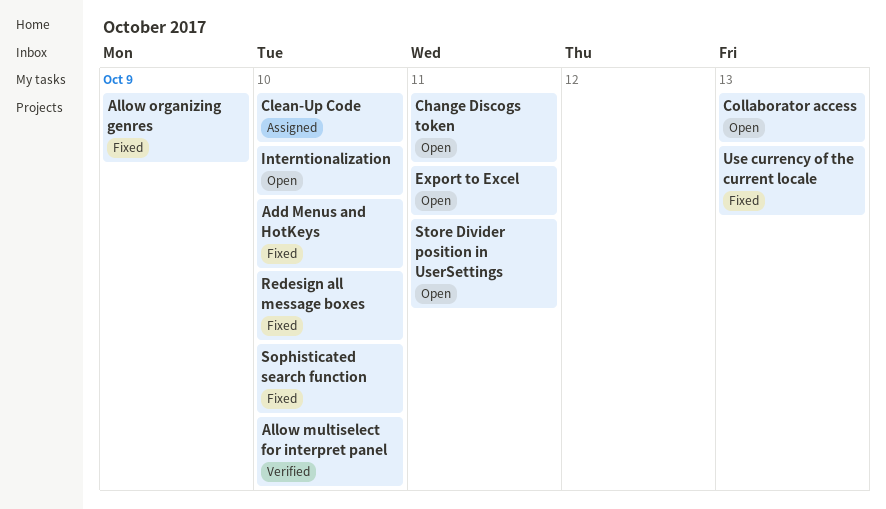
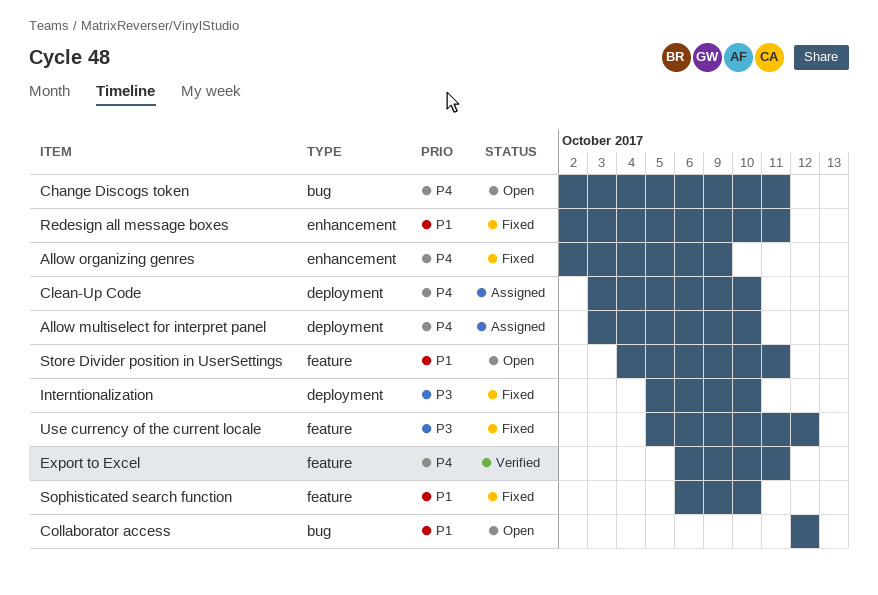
Add Menus and HotKeys: present -> none
Allow multiselect for interpret panel, status: Verified -> Assigned
Collaborator access, due: Oct 13 -> Oct 12
Export to Excel, status: Open -> Verified
Interntionalization, status: Open -> Fixed
Redesign all message boxes, due: Oct 10 -> Oct 11
Use currency of the current locale, due: Oct 13 -> Oct 12

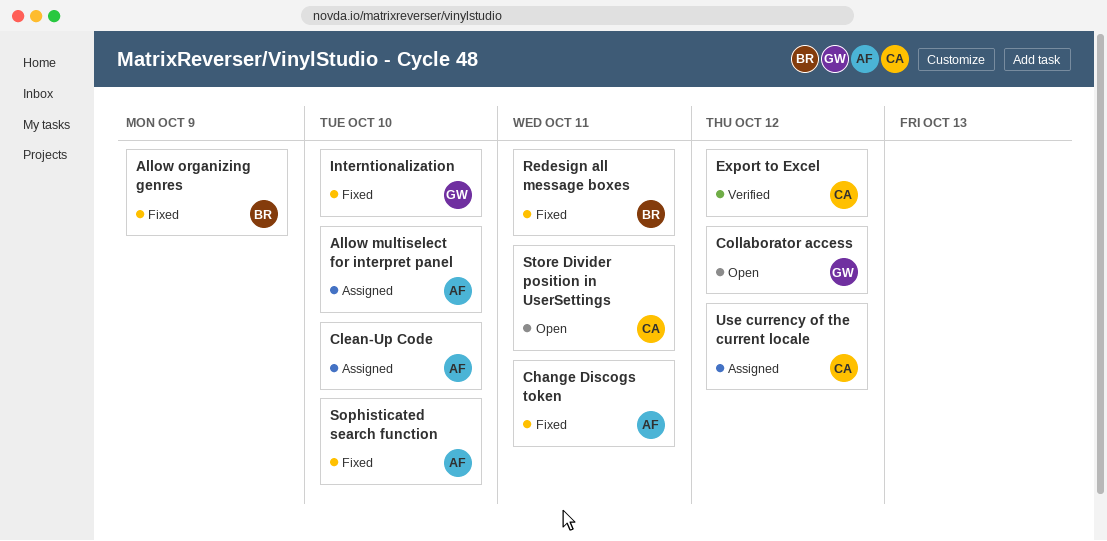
Change Discogs token, status: Open -> Fixed
Export to Excel, due: Oct 11 -> Oct 12
Use currency of the current locale, status: Fixed -> Assigned

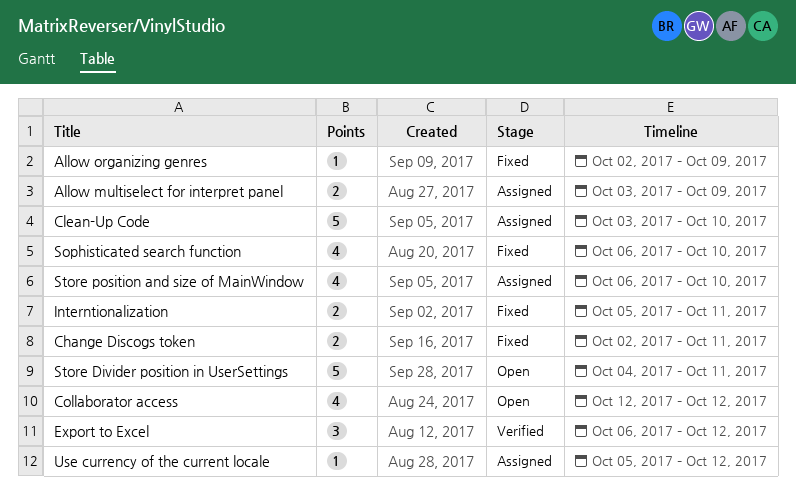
Allow multiselect for interpret panel, due: Oct 10 -> Oct 9
Interntionalization, due: Oct 10 -> Oct 11
Redesign all message boxes: present -> none
Store position and size of MainWindow: none -> present

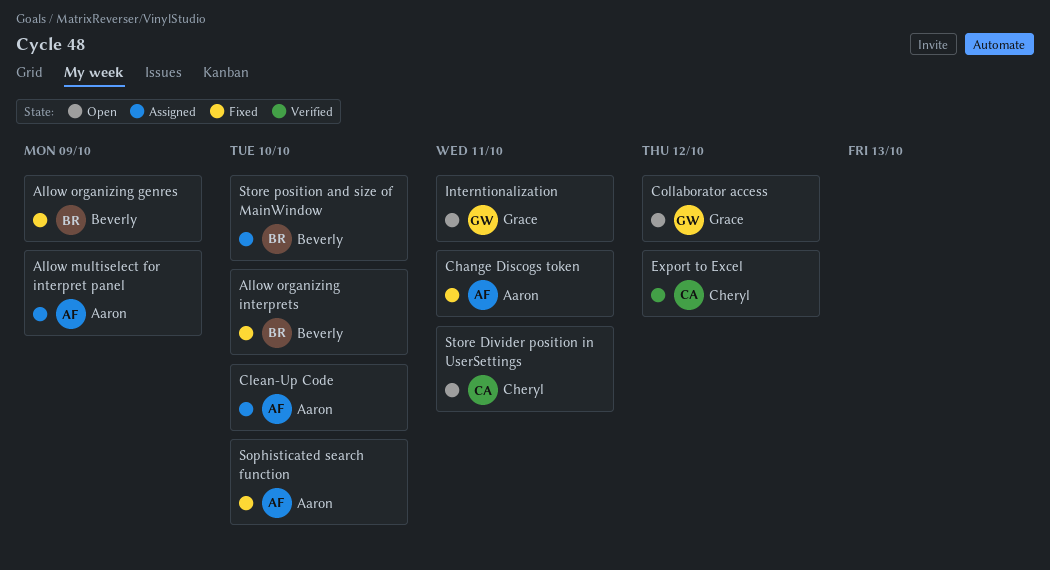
Allow organizing interprets: none -> present
Interntionalization, status: Fixed -> Open
Use currency of the current locale: present -> none

